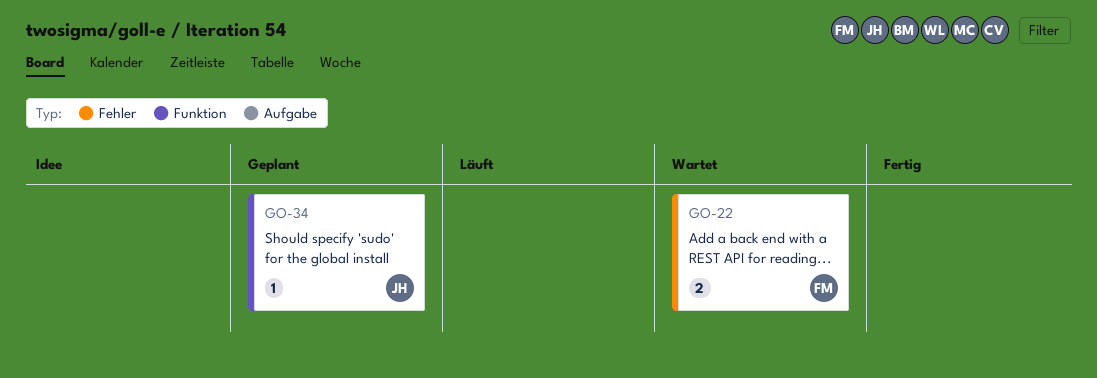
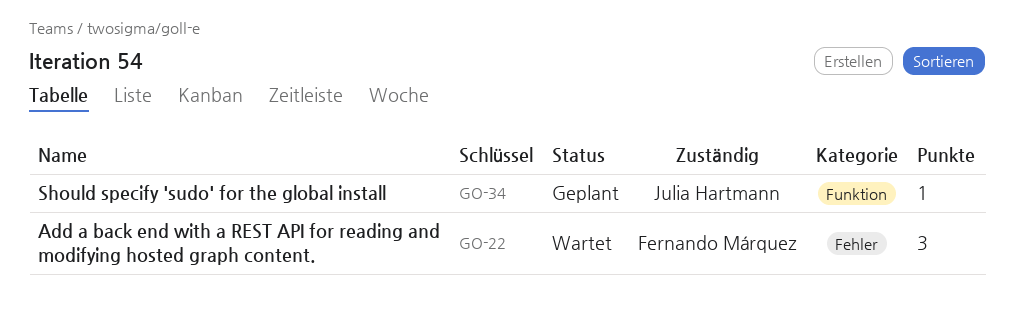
GO-22, estimate: 2 -> 3

